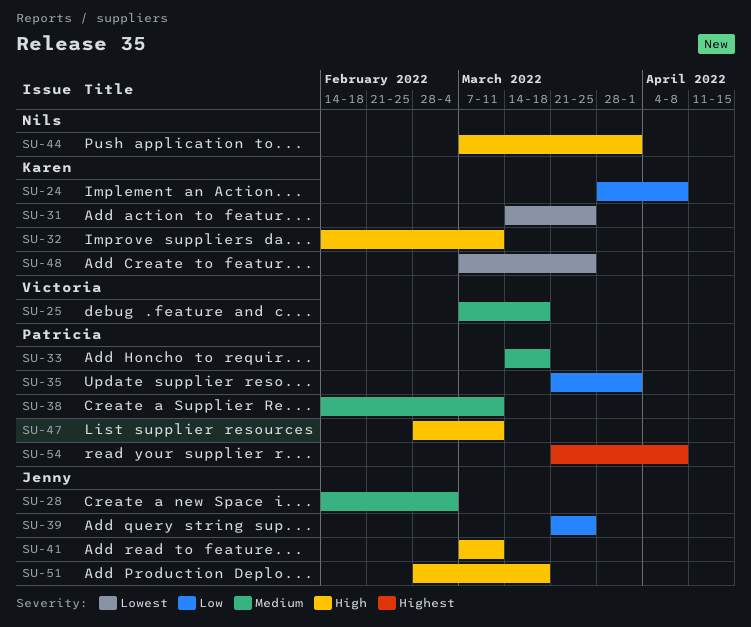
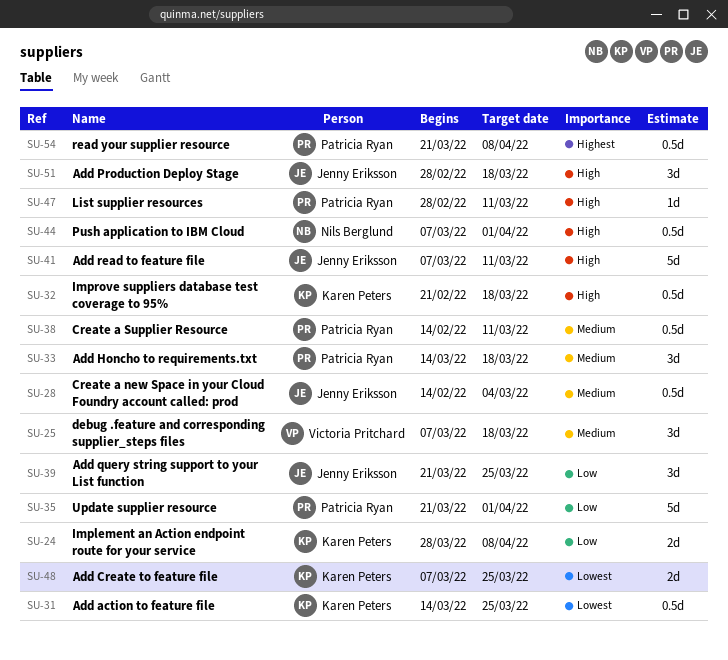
SU-32, start: Feb 14 -> Feb 21
SU-32, due: Mar 11 -> Mar 18

